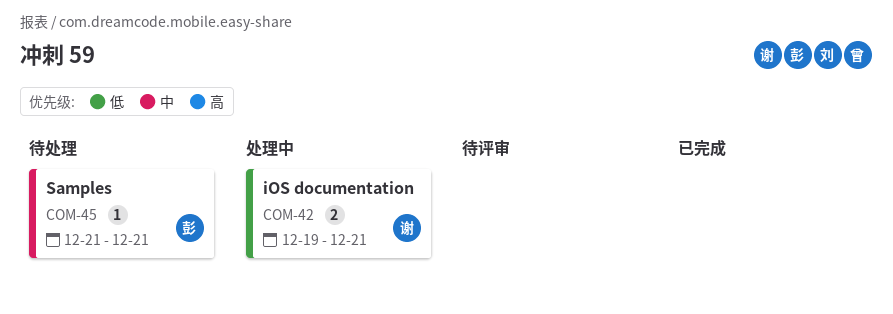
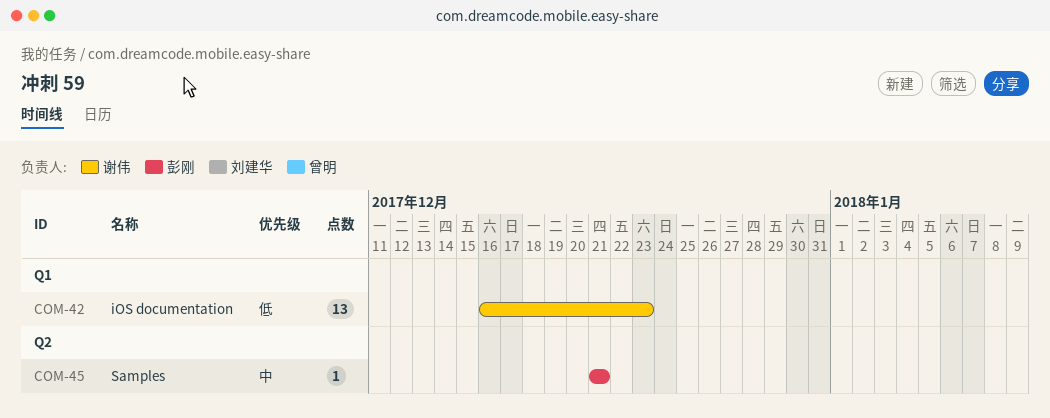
COM-42, estimate: 2 -> 13
COM-42, start: Dec 19 -> Dec 16
COM-42, due: Dec 21 -> Dec 23

